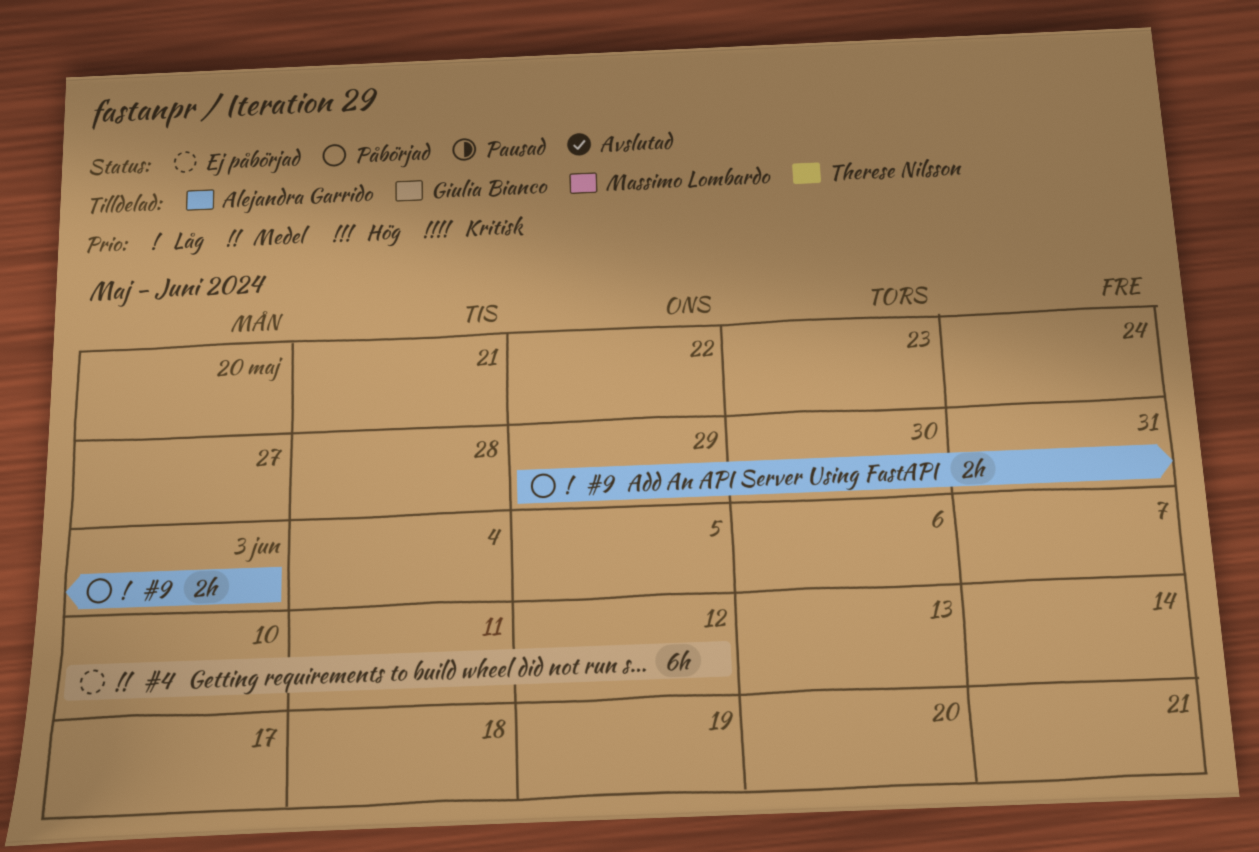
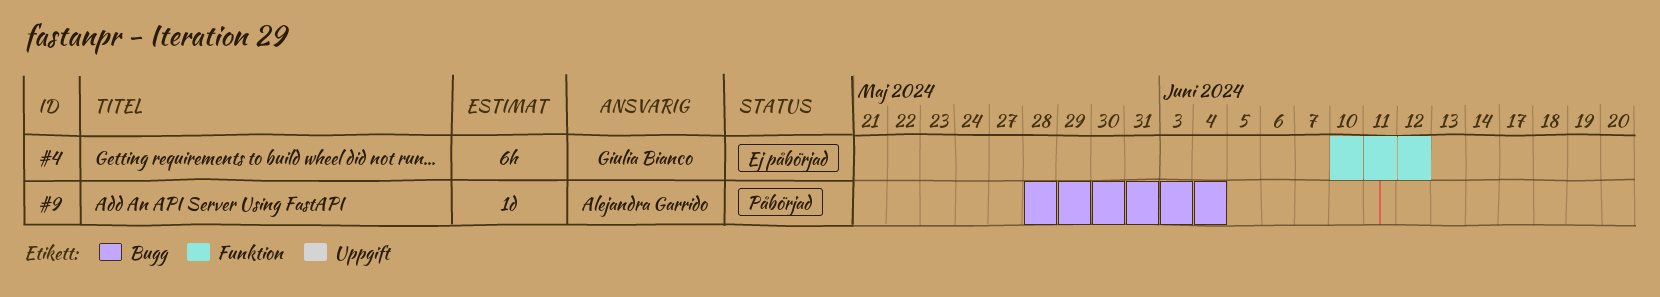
#9, estimate: 2h -> 1d
#9, start: May 29 -> May 28
#9, due: Jun 3 -> Jun 4

